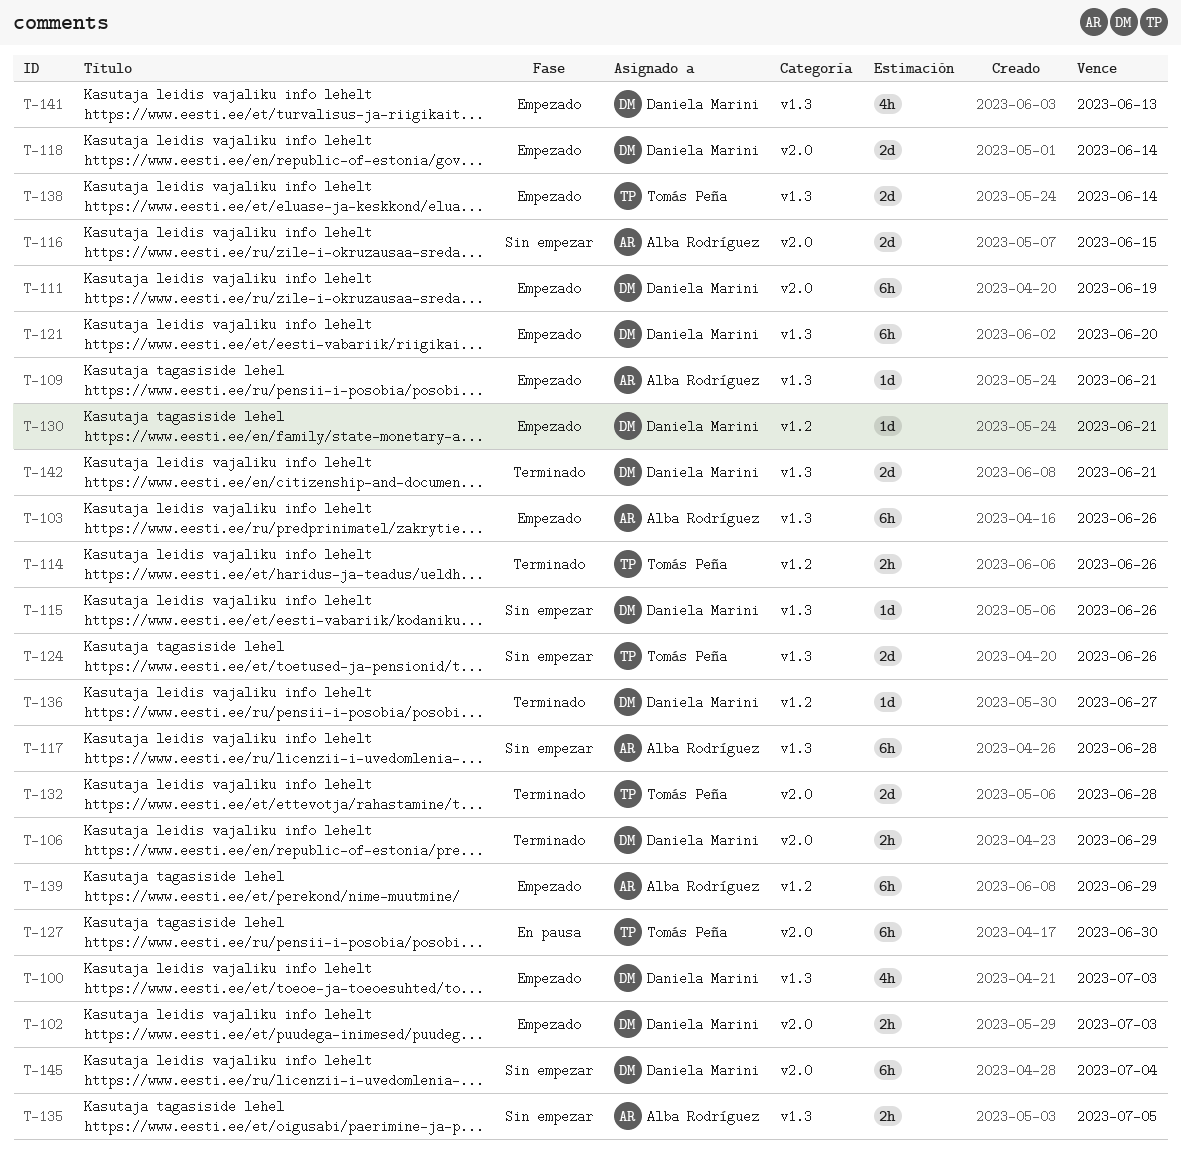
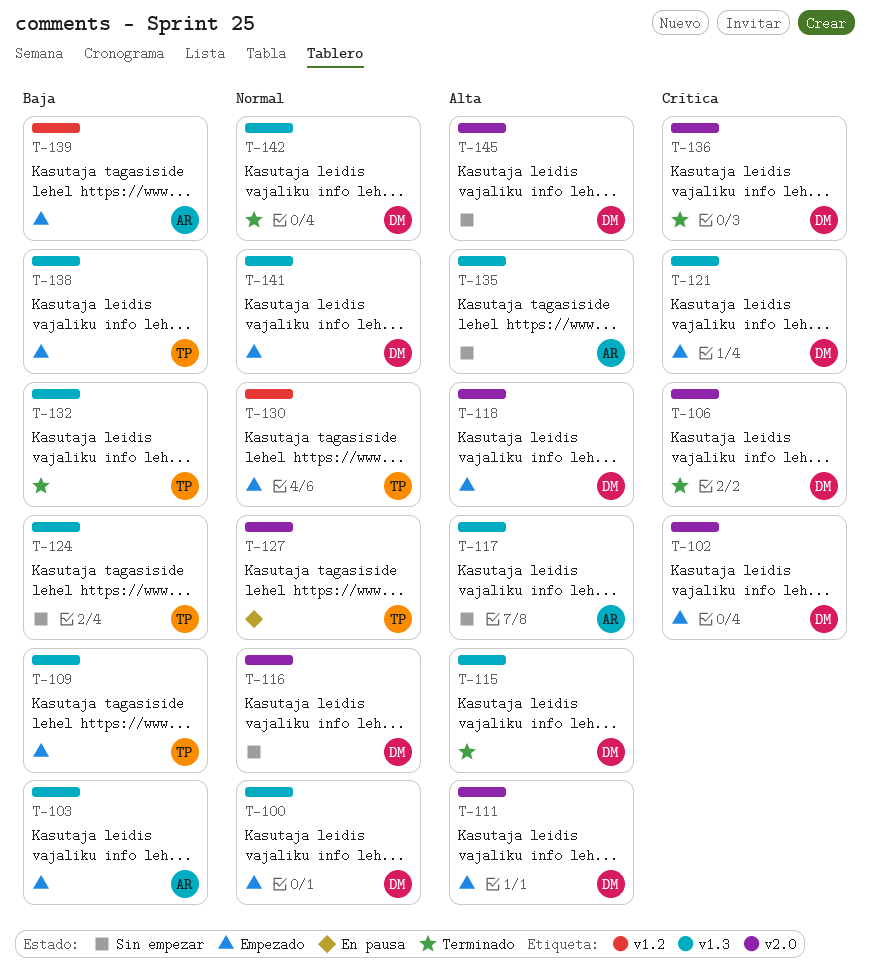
T-109, owner: Alba Rodríguez -> Tomás Peña
T-114: present -> none
T-115, status: Sin empezar -> Terminado
T-116, owner: Alba Rodríguez -> Daniela Marini
T-130, owner: Daniela Marini -> Tomás Peña
T-132, label: v2.0 -> v1.3
T-136, label: v1.2 -> v2.0

